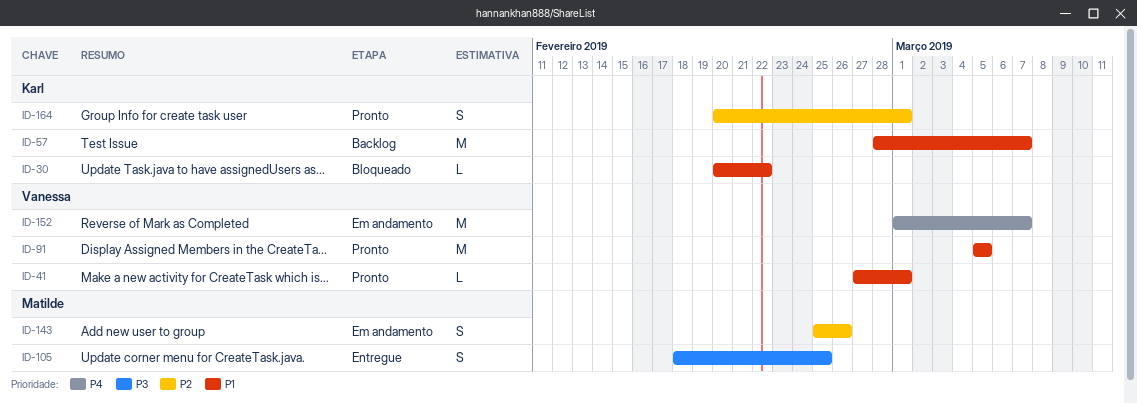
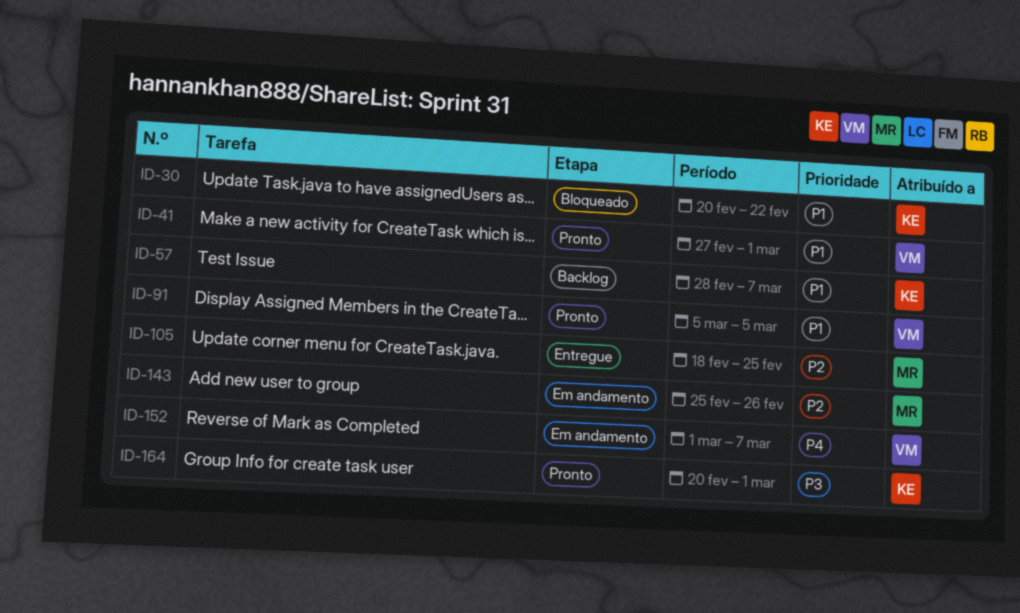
ID-105, priority: P3 -> P2
ID-164, priority: P2 -> P3

